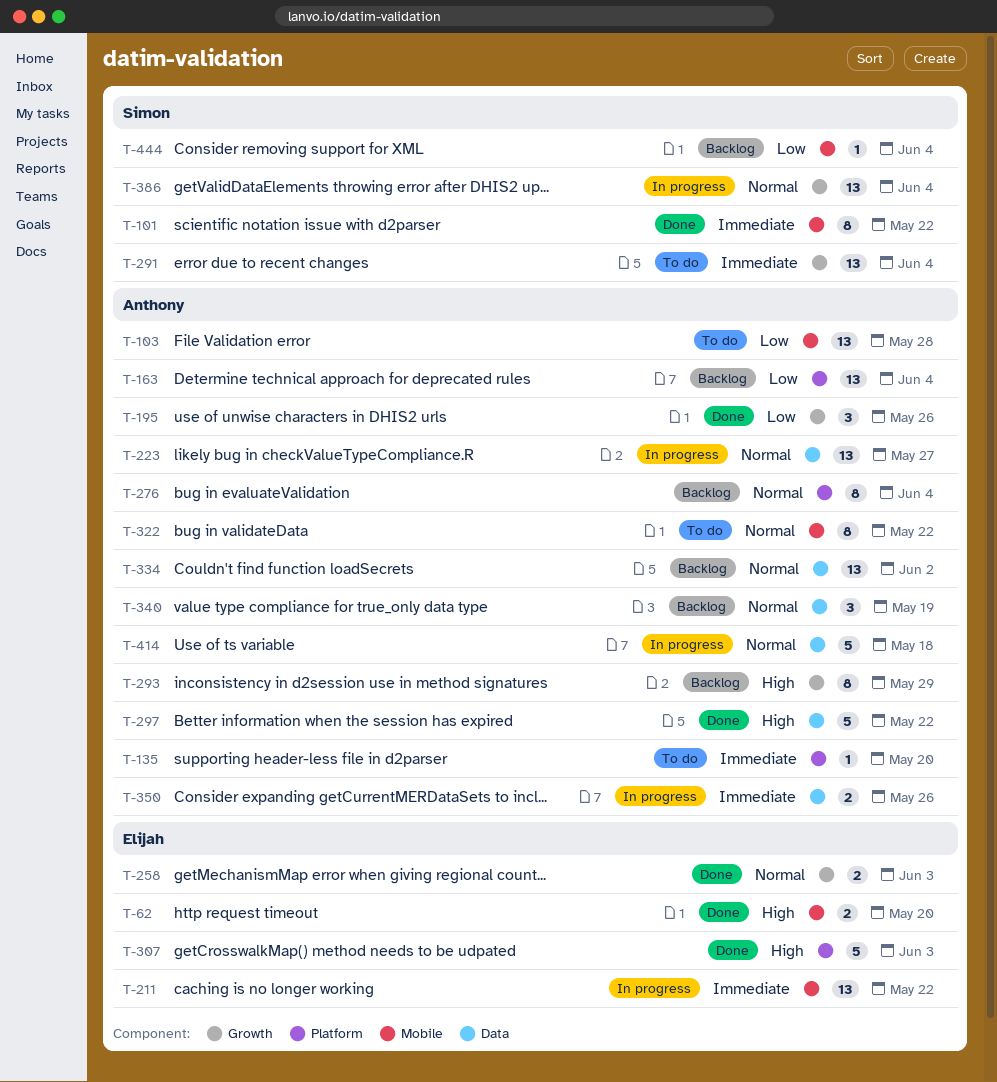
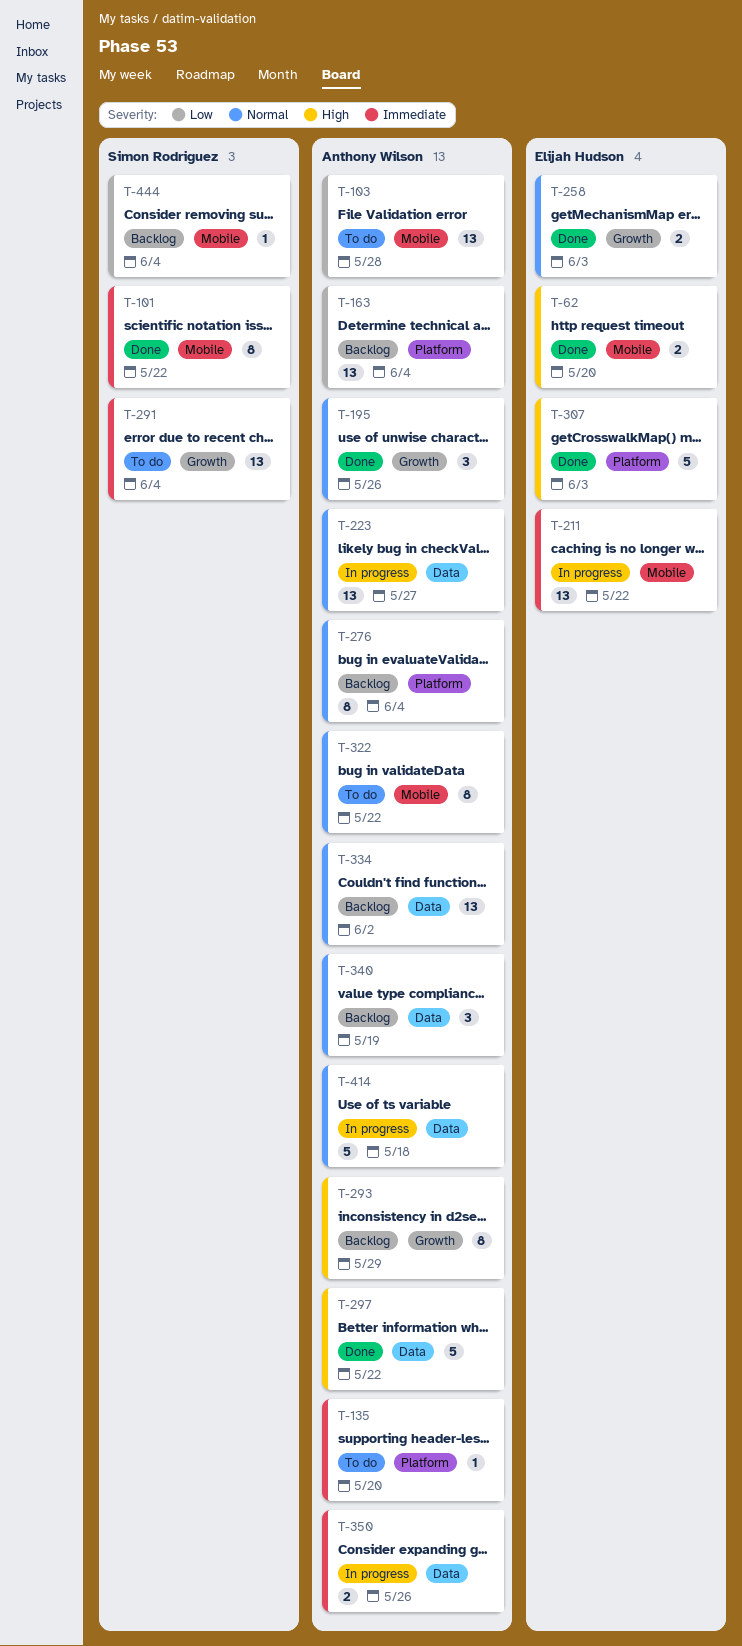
T-195, priority: Low -> Normal
T-386: present -> none

